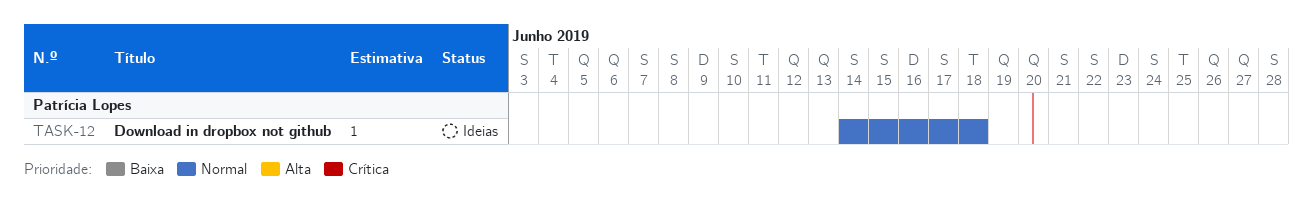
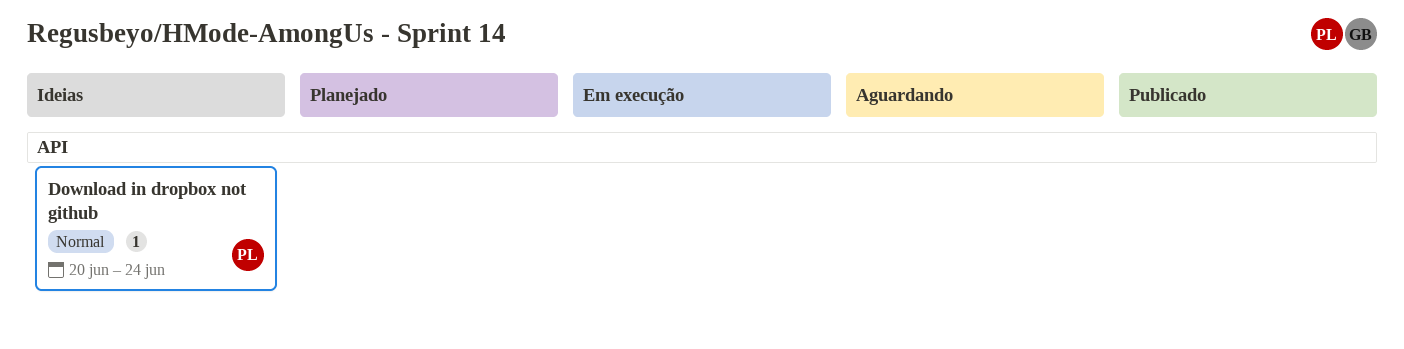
Download in dropbox not github, start: Jun 14 -> Jun 20
Download in dropbox not github, due: Jun 18 -> Jun 24

